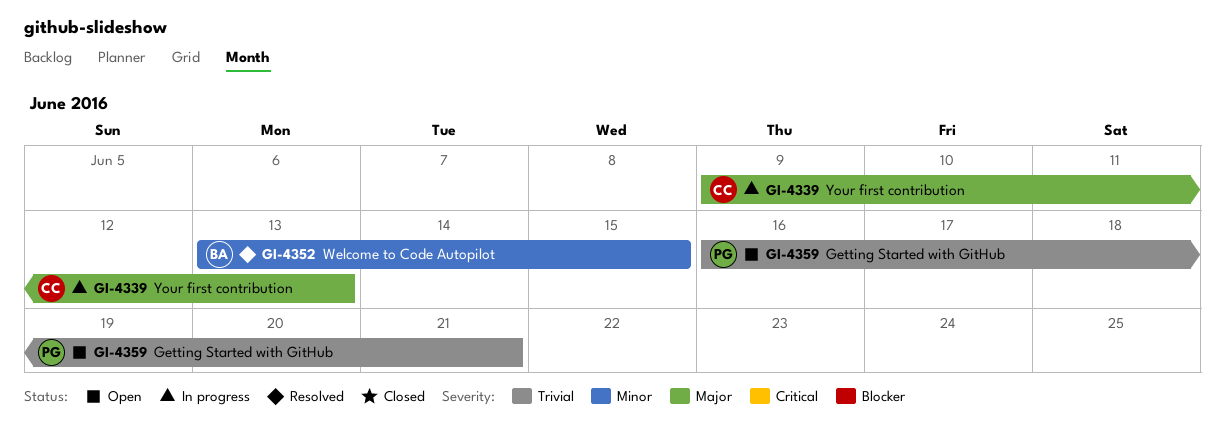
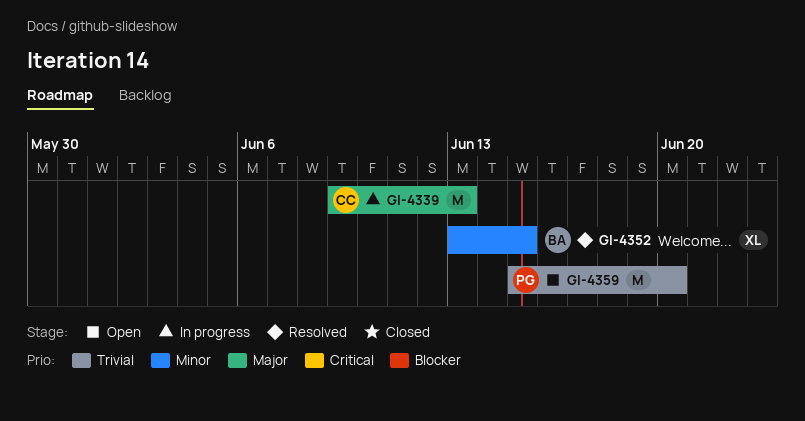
GI-4359, start: Jun 16 -> Jun 15
GI-4359, due: Jun 21 -> Jun 20

